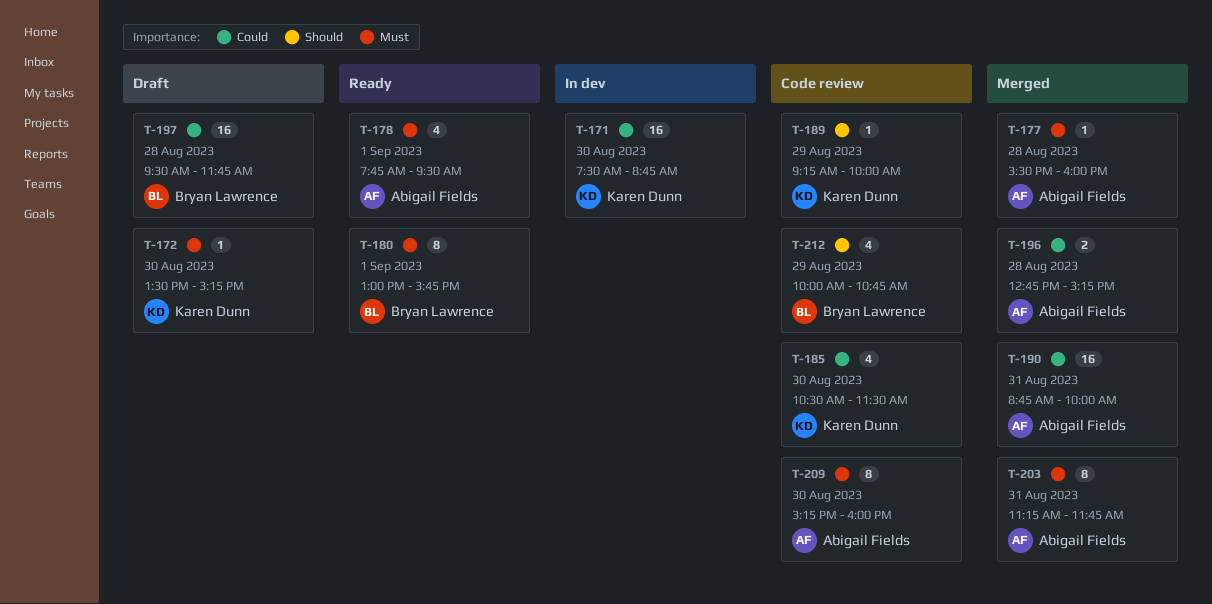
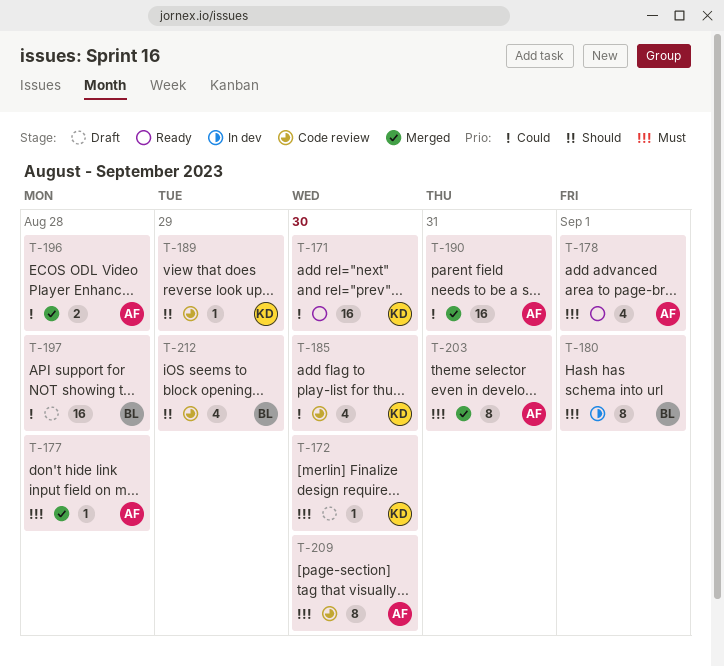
T-171, status: In dev -> Ready
T-180, status: Ready -> In dev

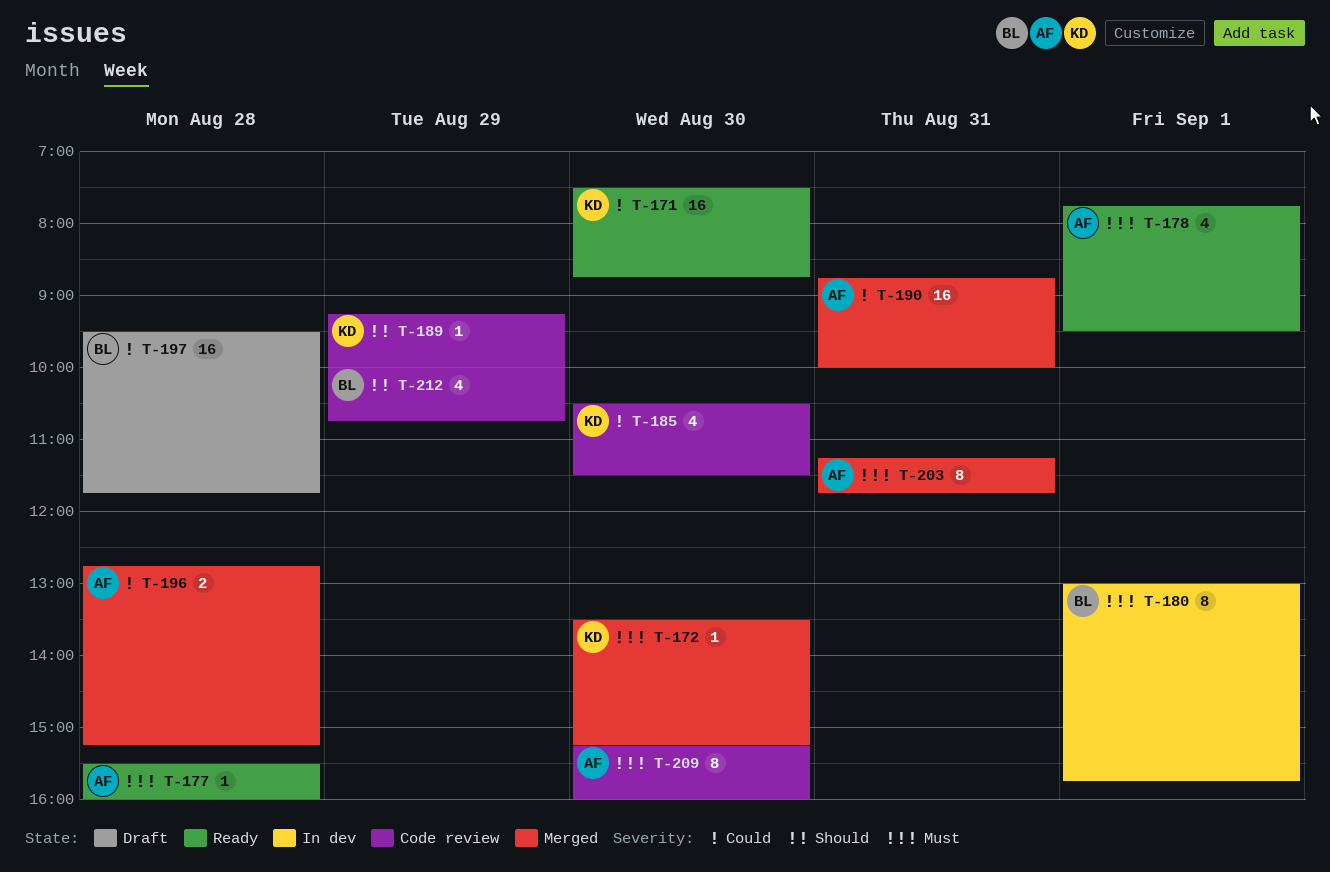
T-172, status: Draft -> Merged
T-177, status: Merged -> Ready

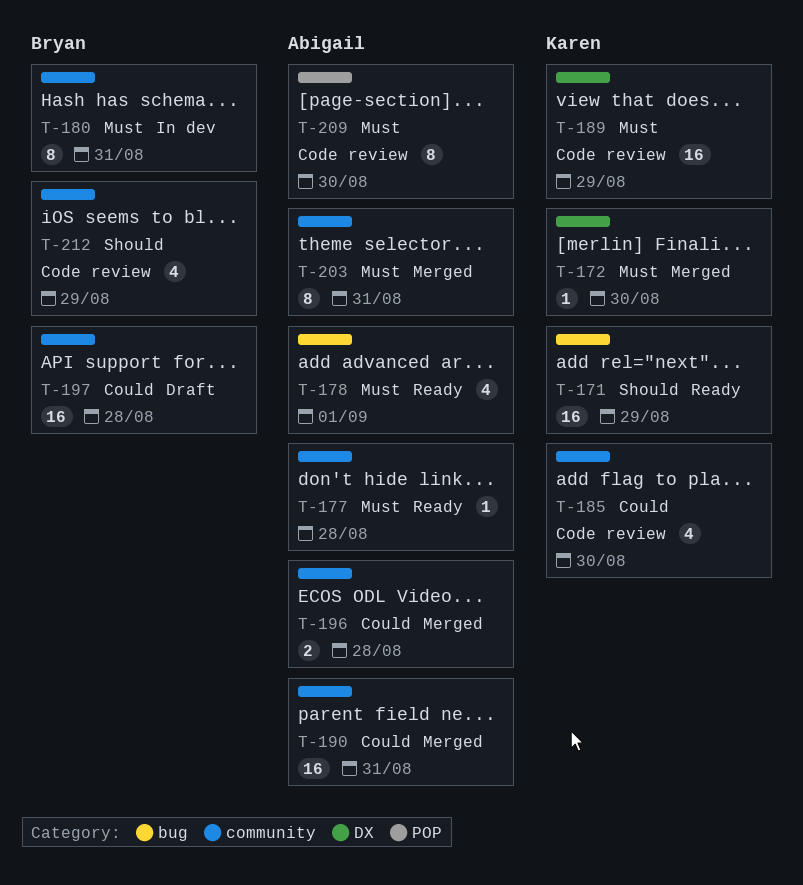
T-171, priority: Could -> Should
T-171, day: Aug 30 -> Aug 29
T-180, day: Sep 1 -> Aug 31
T-189, priority: Should -> Must
T-189, estimate: 1 -> 16

